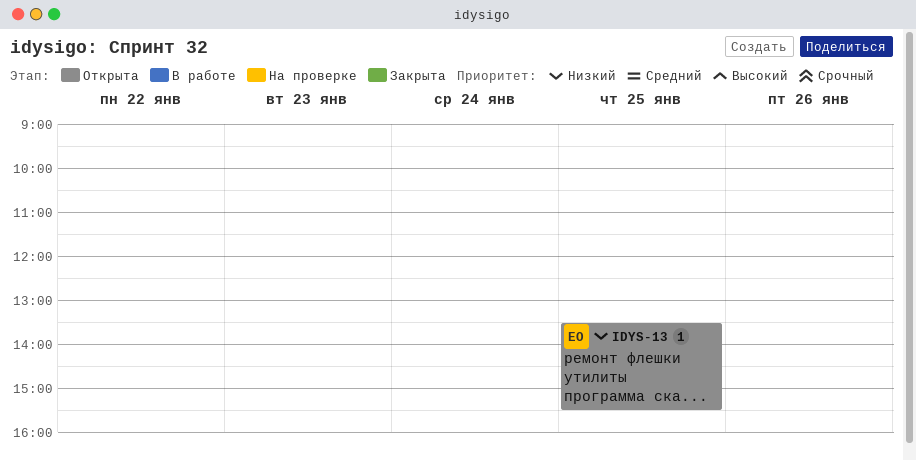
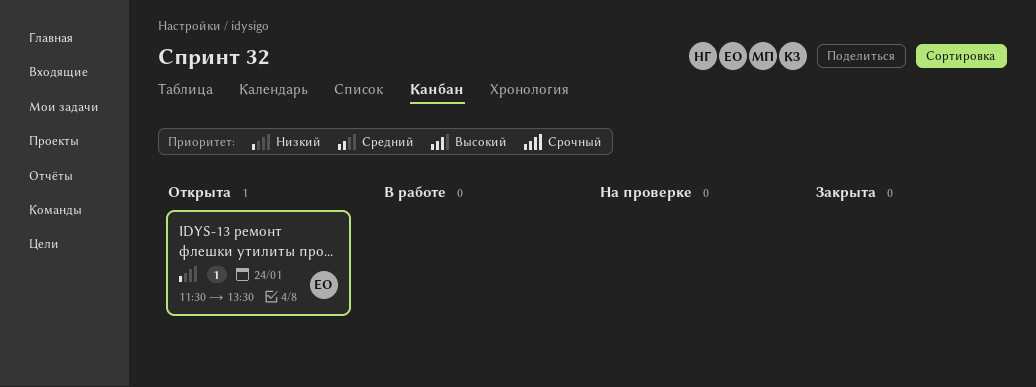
IDYS-13, day: Jan 25 -> Jan 24
IDYS-13, begins: 13:30 -> 11:30
IDYS-13, ends: 15:30 -> 13:30

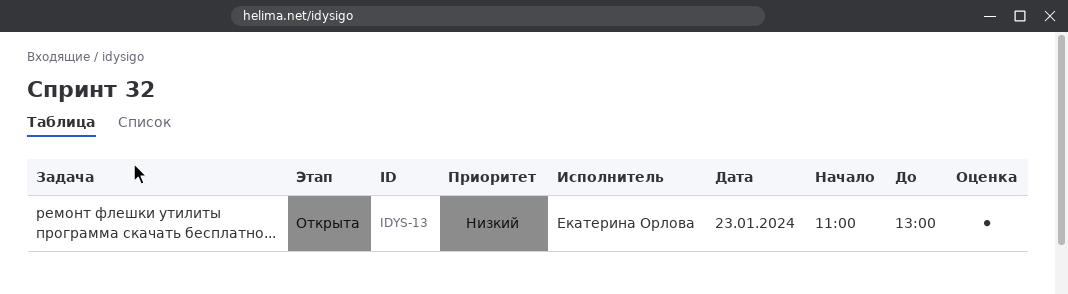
IDYS-13, day: Jan 24 -> Jan 23
IDYS-13, begins: 11:30 -> 11:00
IDYS-13, ends: 13:30 -> 13:00

